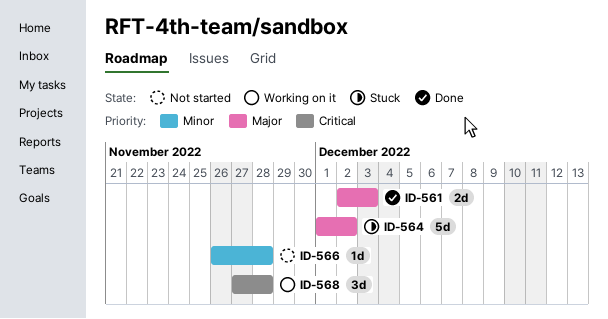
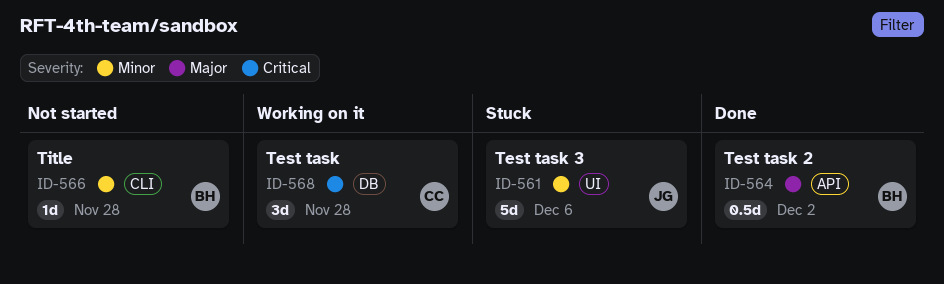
ID-561, status: Done -> Stuck
ID-561, priority: Major -> Minor
ID-561, estimate: 2d -> 5d
ID-561, due: Dec 3 -> Dec 6
ID-564, status: Stuck -> Done
ID-564, estimate: 5d -> 0.5d

